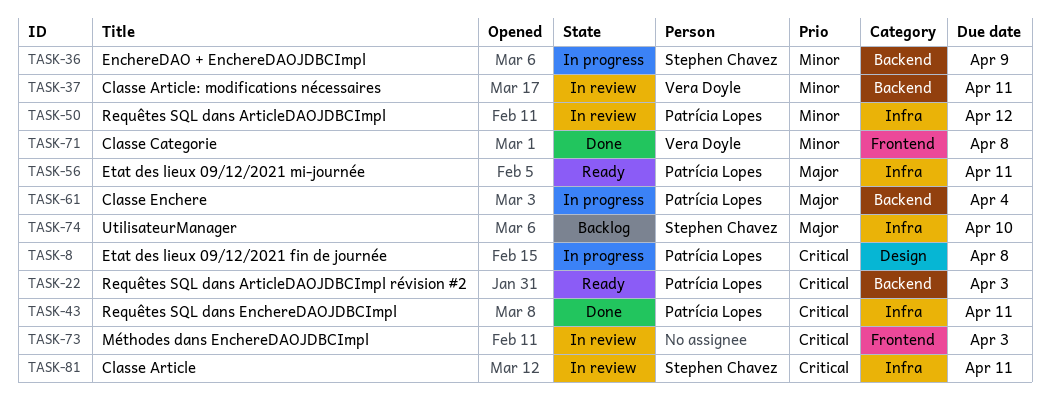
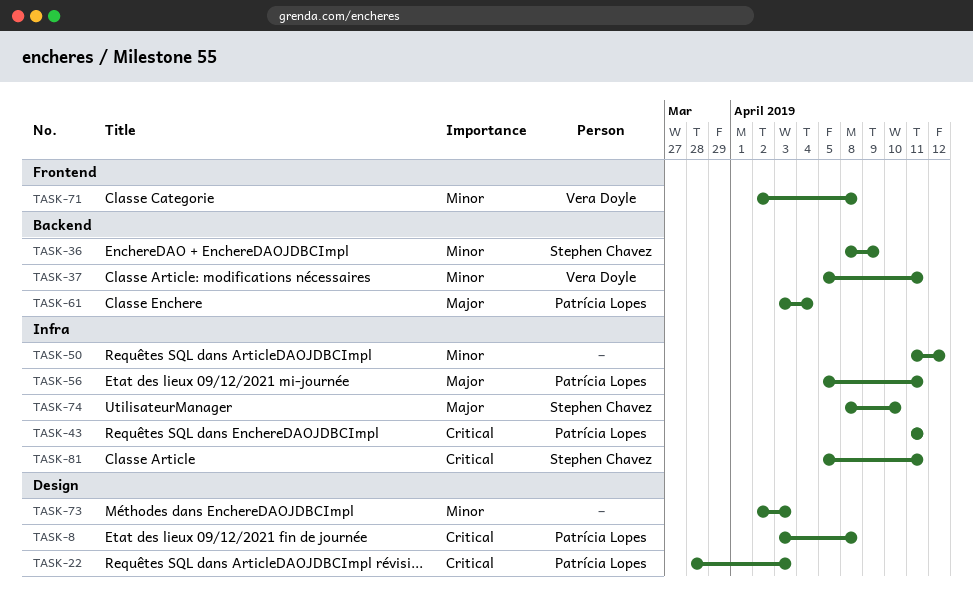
TASK-22, label: Backend -> Design
TASK-50, owner: Patrícia Lopes -> none
TASK-73, priority: Critical -> Minor
TASK-73, label: Frontend -> Design

